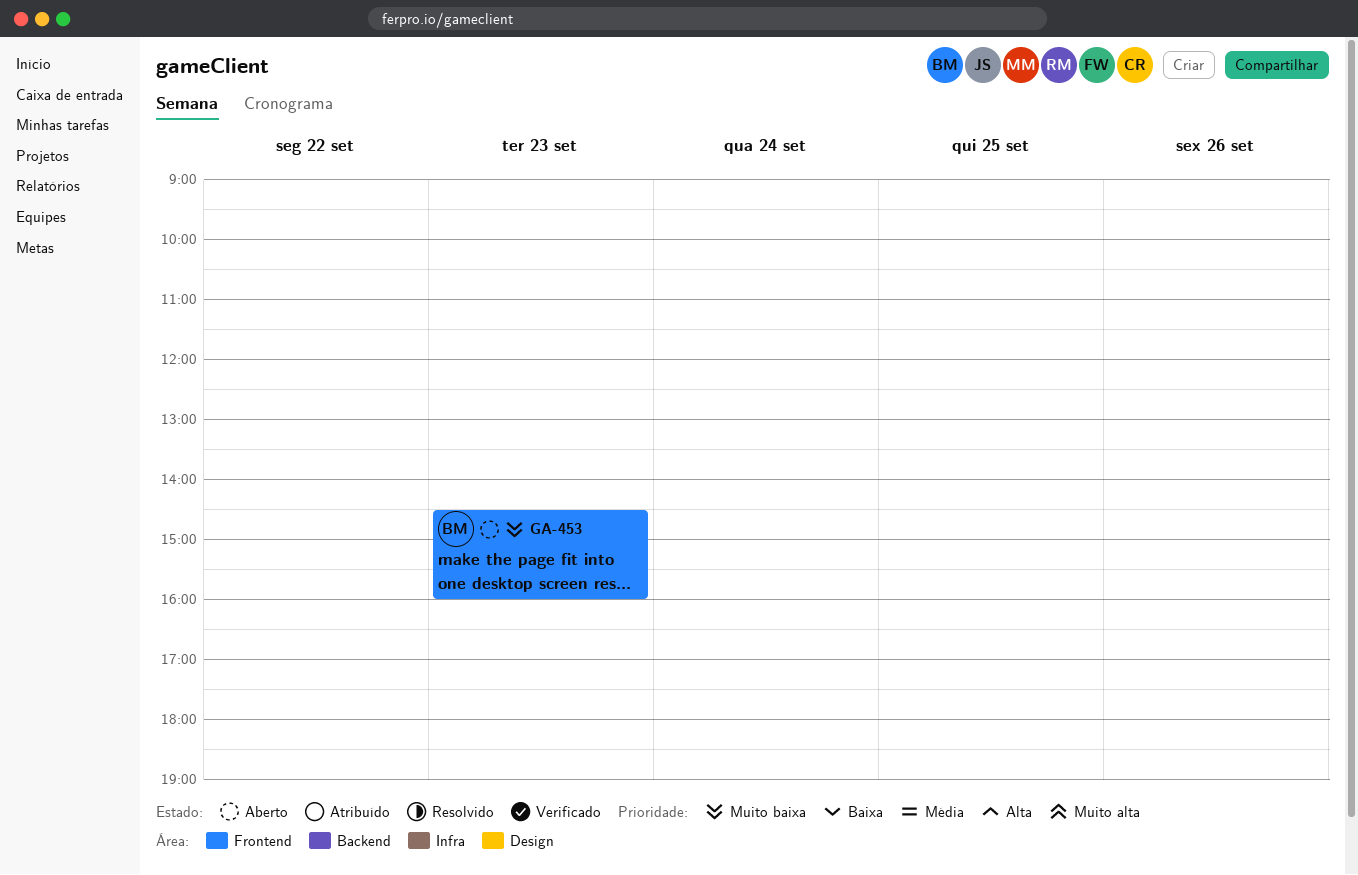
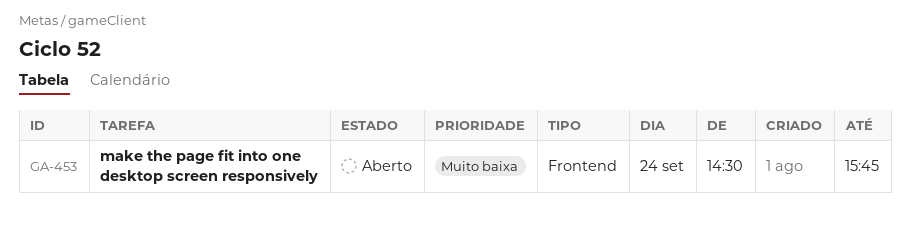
GA-453, day: Sep 23 -> Sep 24
GA-453, ends: 16:00 -> 15:45

